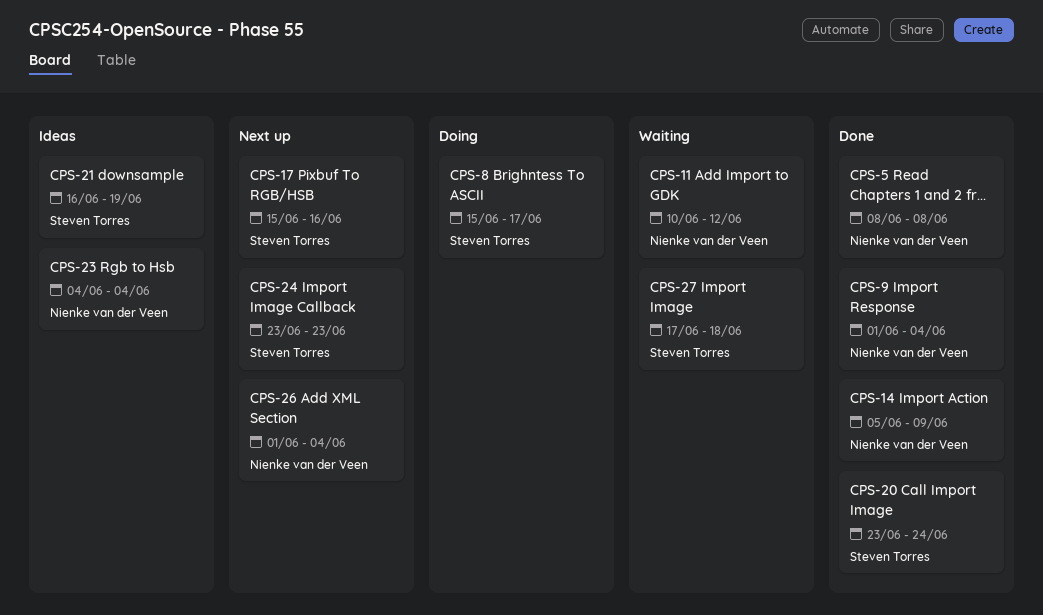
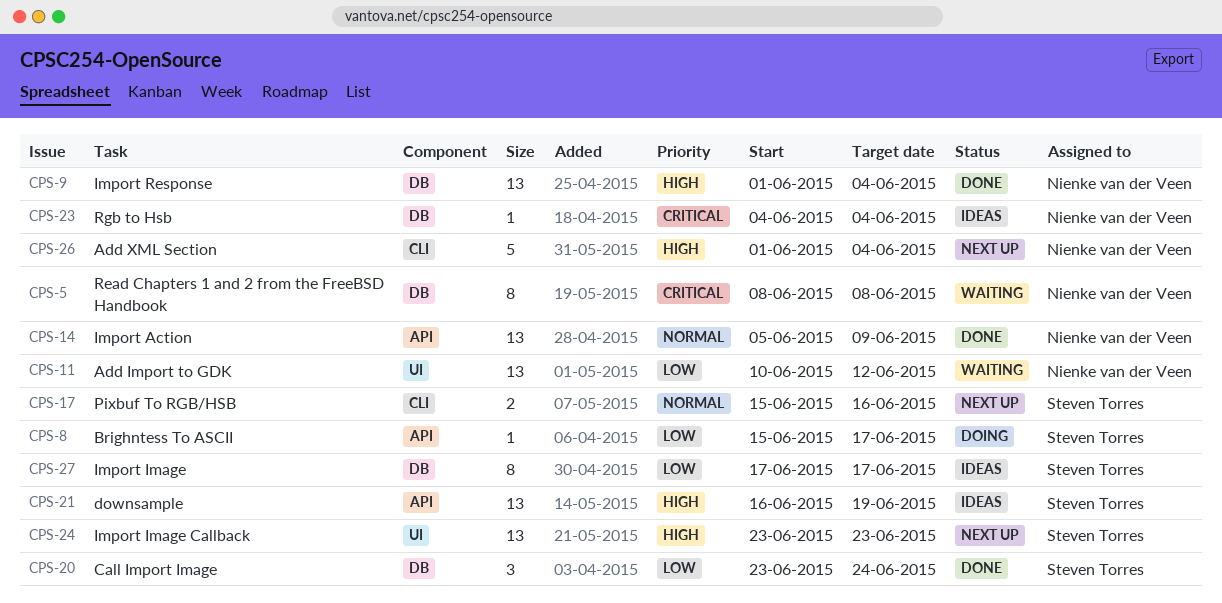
CPS-5, status: Done -> Waiting
CPS-27, status: Waiting -> Ideas
CPS-27, due: Jun 18 -> Jun 17

